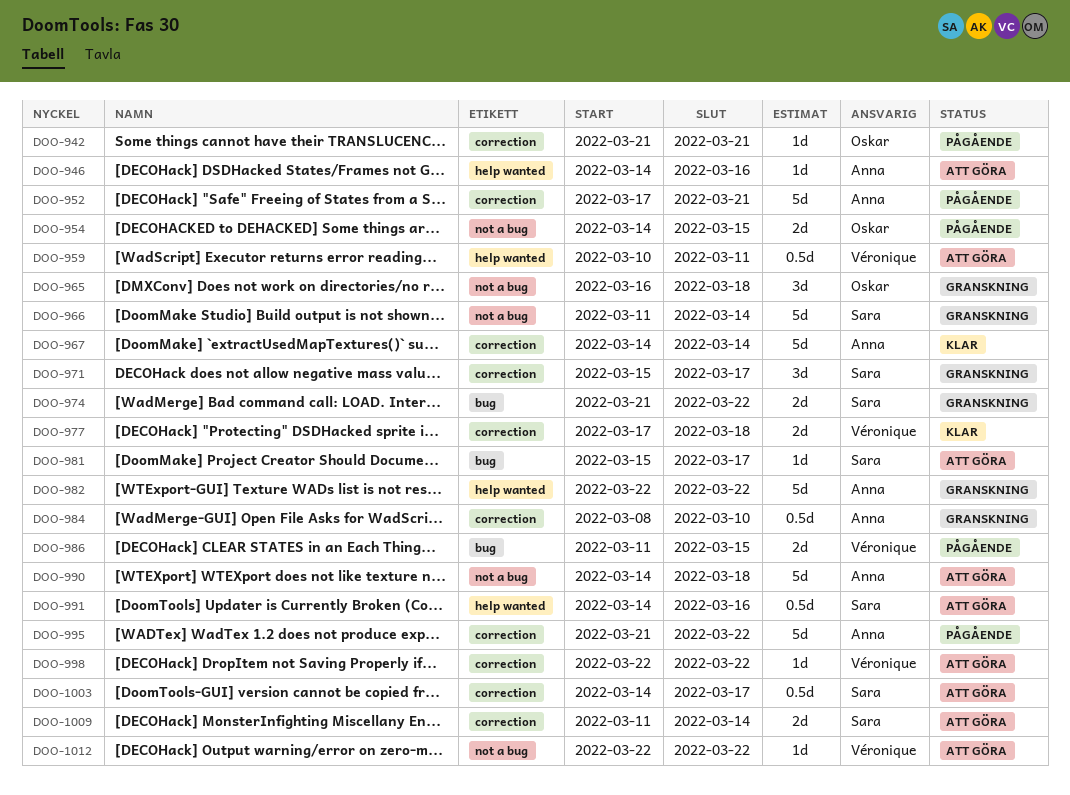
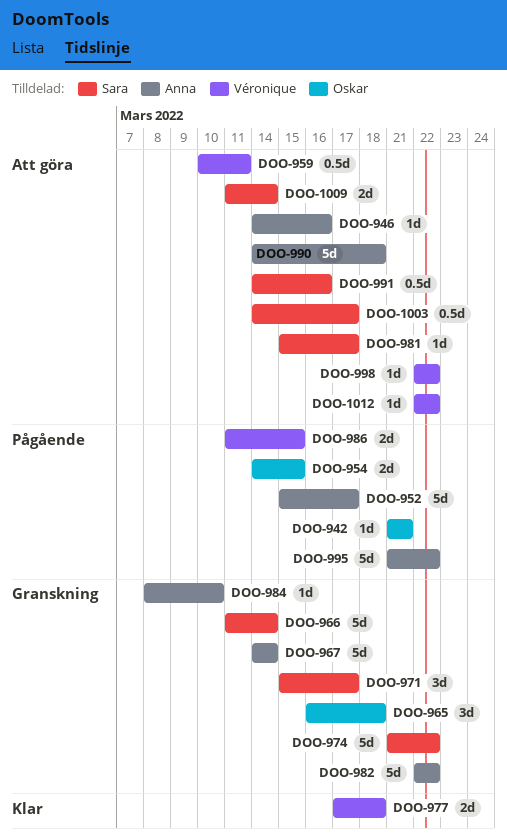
DOO-952, start: Mar 17 -> Mar 15
DOO-952, due: Mar 21 -> Mar 17
DOO-967, status: Klar -> Granskning
DOO-974, estimate: 2d -> 5d
DOO-984, estimate: 0.5d -> 1d

